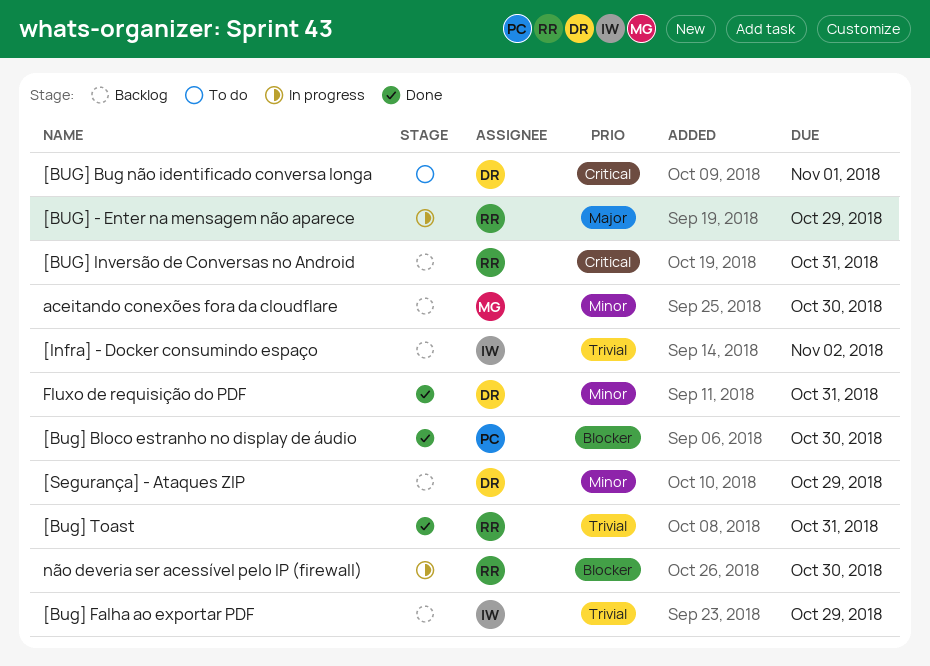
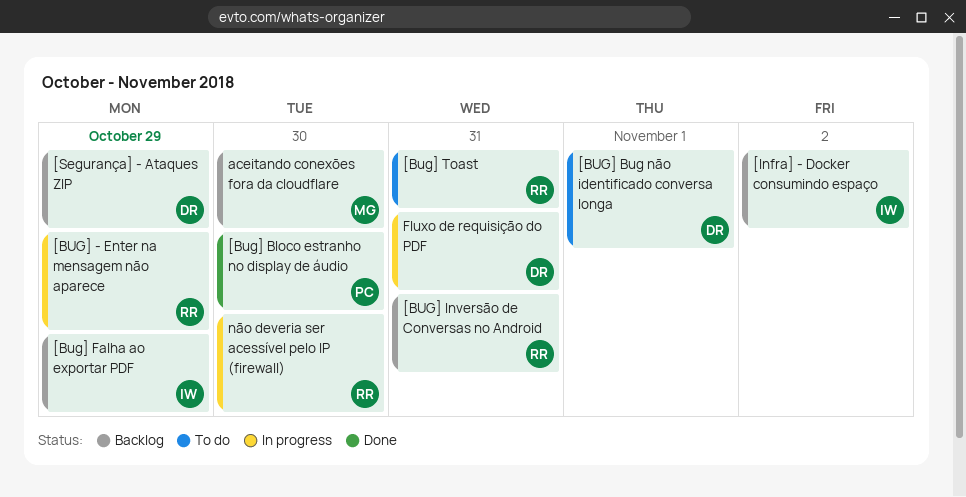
[Bug] Toast, status: Done -> To do
Fluxo de requisição do PDF, status: Done -> In progress

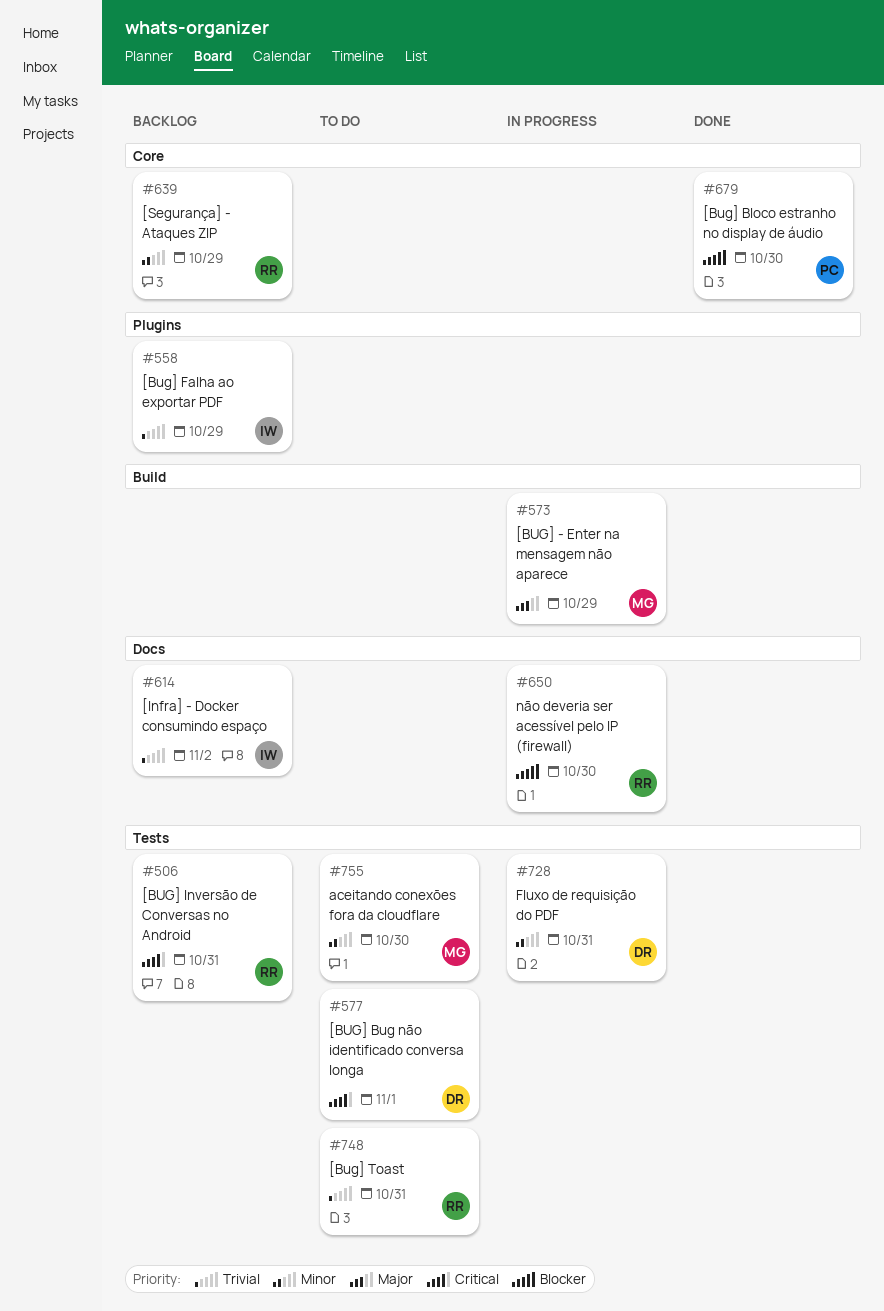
[BUG] - Enter na mensagem não aparece, owner: RR -> MG
[Segurança] - Ataques ZIP, owner: DR -> RR
aceitando conexões fora da cloudflare, status: Backlog -> To do

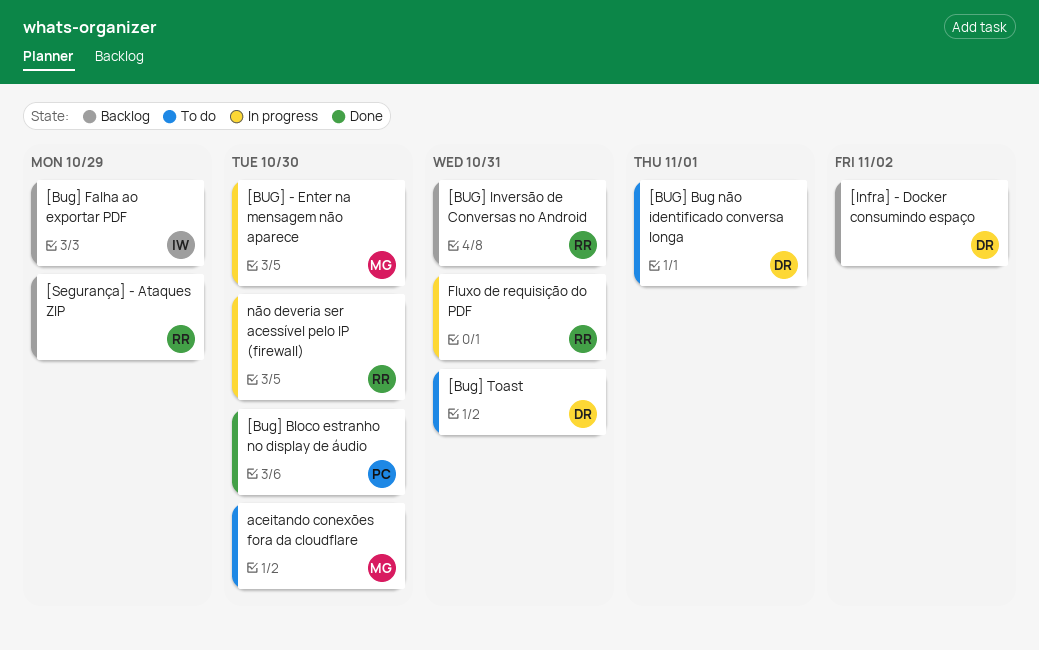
[BUG] - Enter na mensagem não aparece, due: Oct 29 -> Oct 30
[Bug] Toast, owner: RR -> DR
[Infra] - Docker consumindo espaço, owner: IW -> DR
Fluxo de requisição do PDF, owner: DR -> RR

